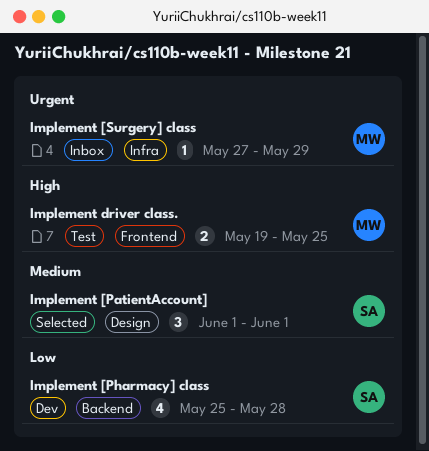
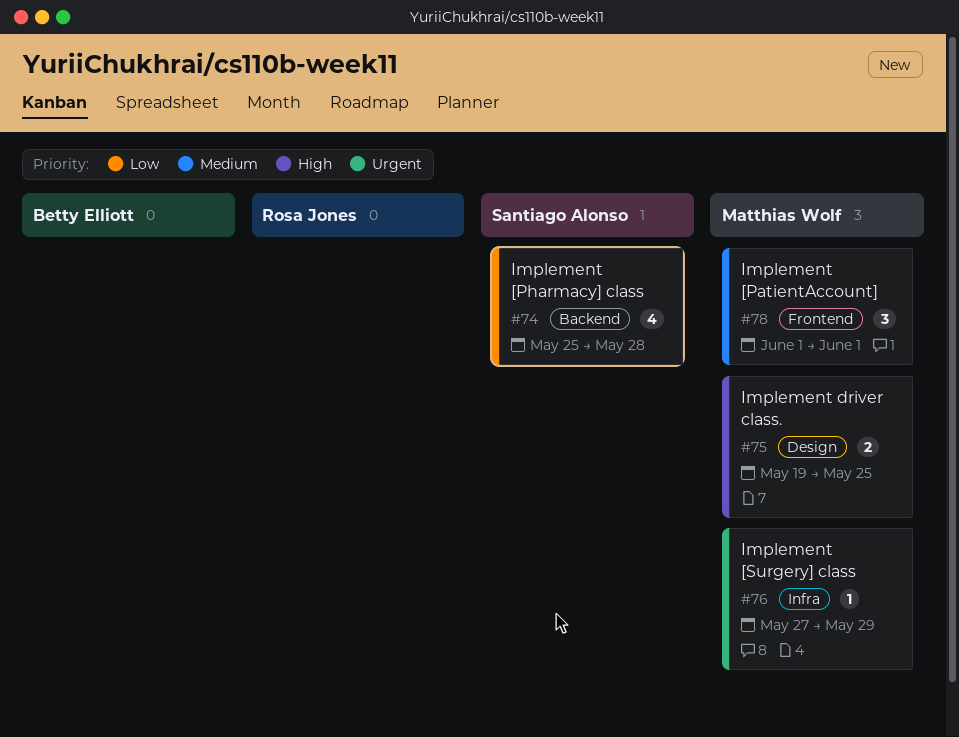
Implement [PatientAccount], owner: Santiago Alonso -> Matthias Wolf
Implement [PatientAccount], label: Design -> Frontend
Implement driver class., label: Frontend -> Design

